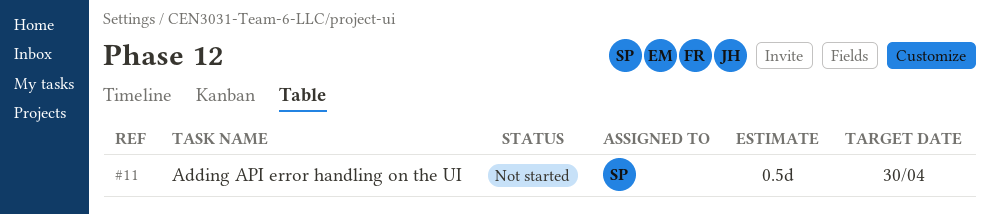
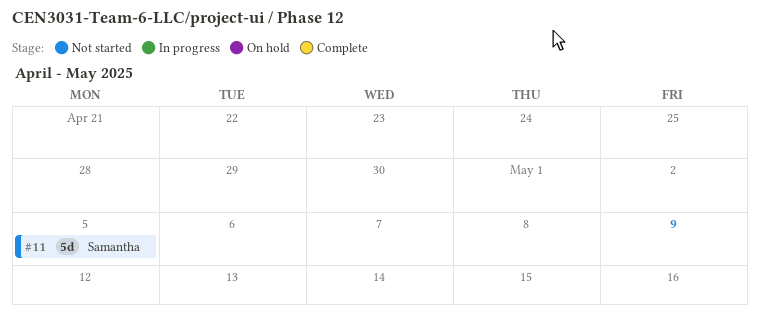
#11, estimate: 0.5d -> 5d
#11, due: Apr 30 -> May 5

